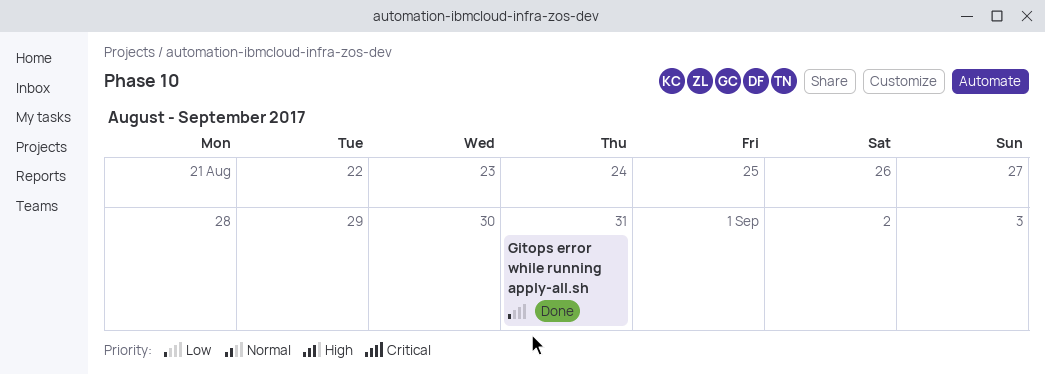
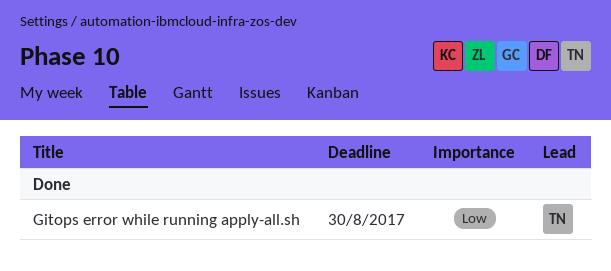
Gitops error while running apply-all.sh, due: Aug 31 -> Aug 30

